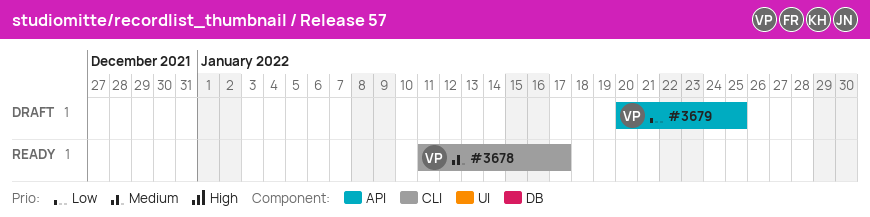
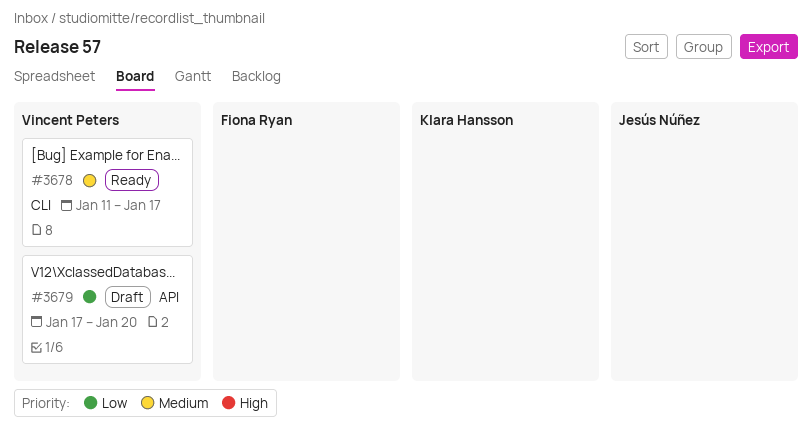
#3679, start: Jan 20 -> Jan 17
#3679, due: Jan 25 -> Jan 20

